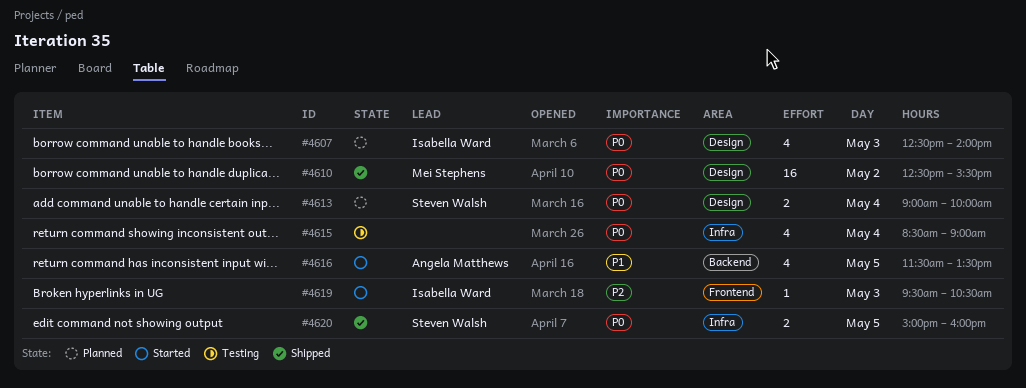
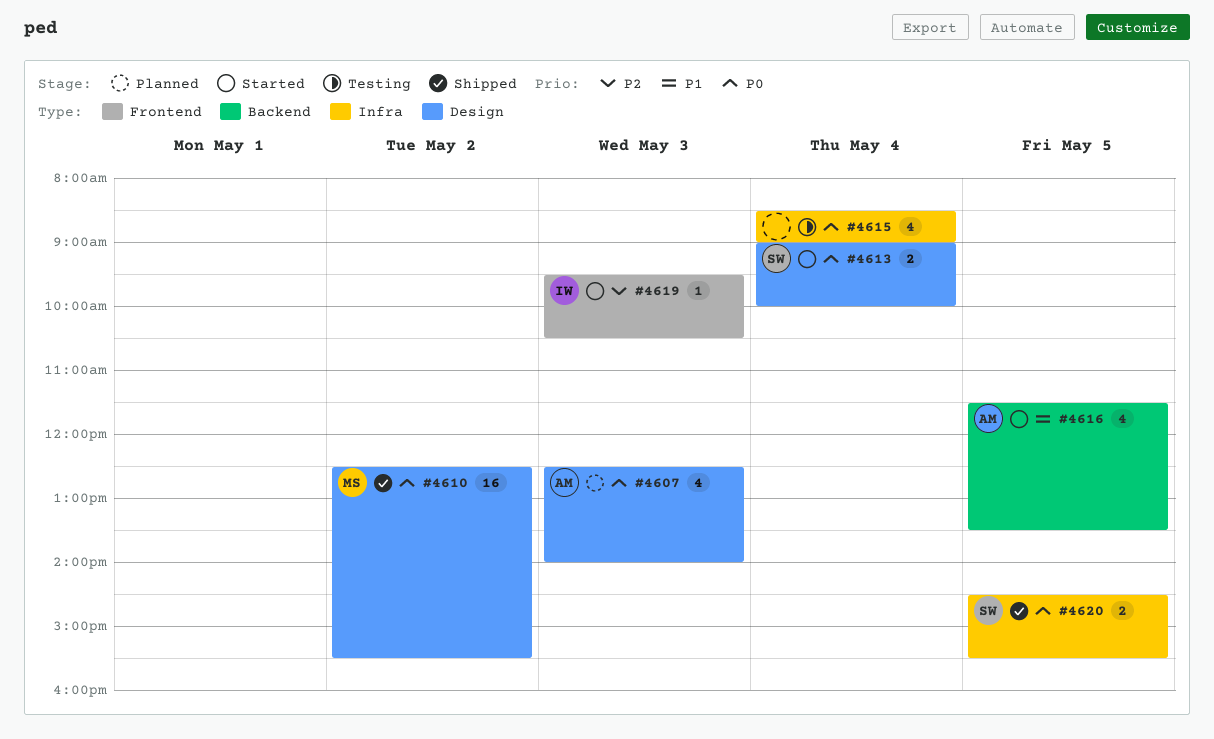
#4607, owner: Isabella Ward -> Angela Matthews
#4613, status: Planned -> Started
#4620, begins: 15:00 -> 14:30
#4620, ends: 16:00 -> 15:30

